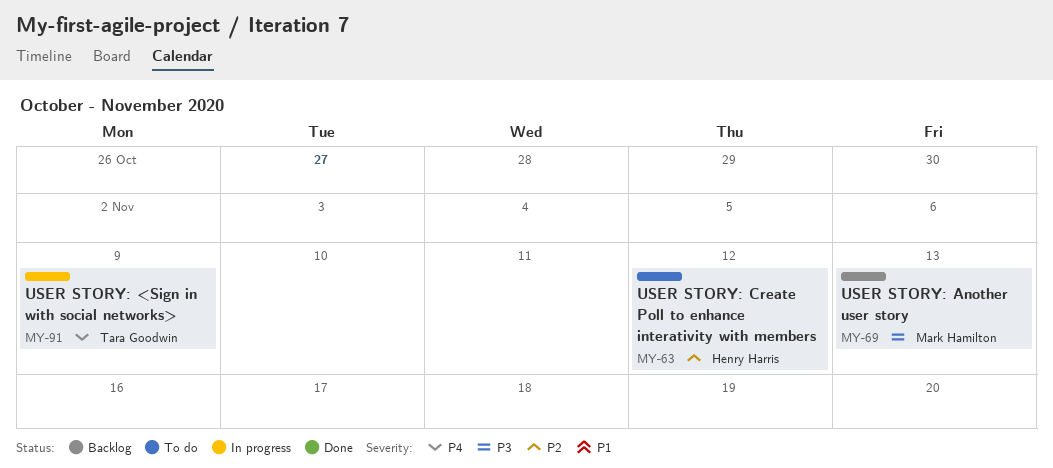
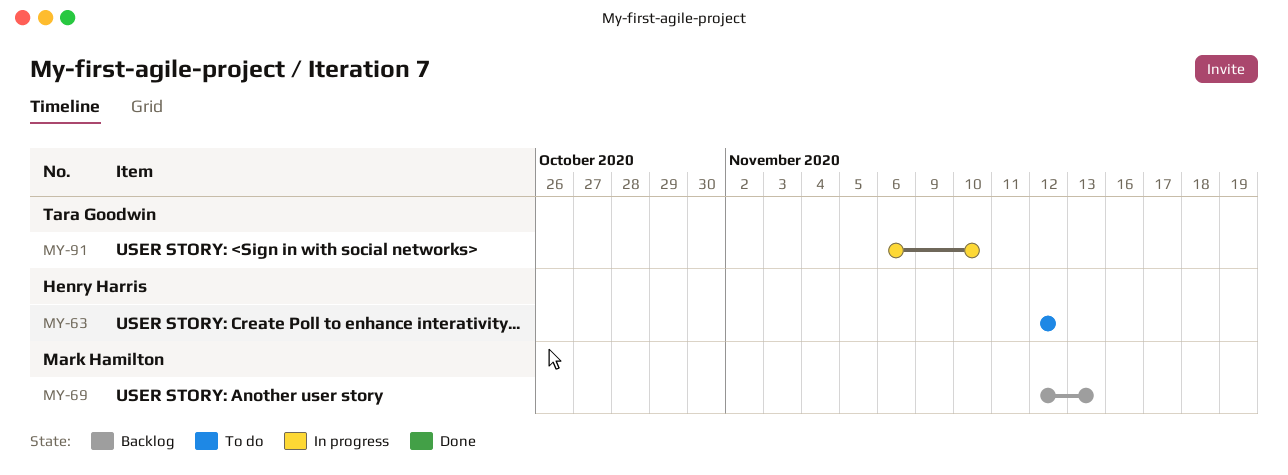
MY-91, due: Nov 9 -> Nov 10

